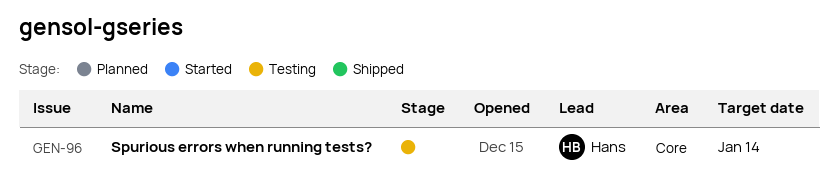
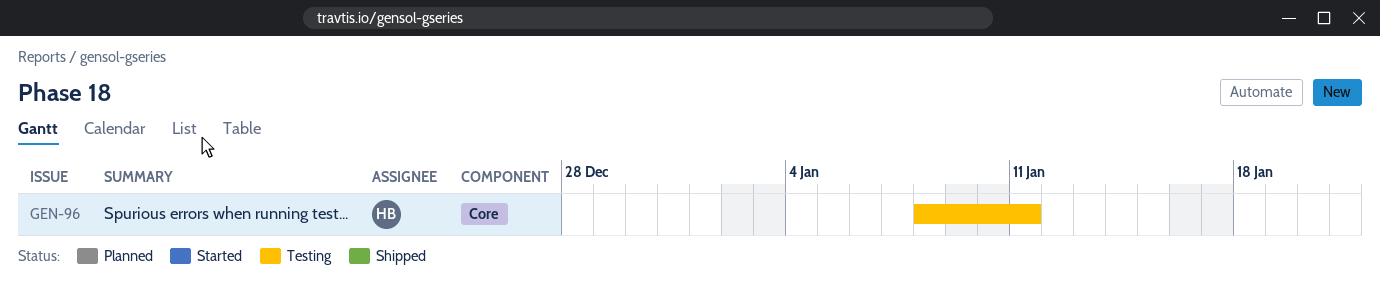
GEN-96, due: Jan 14 -> Jan 11

